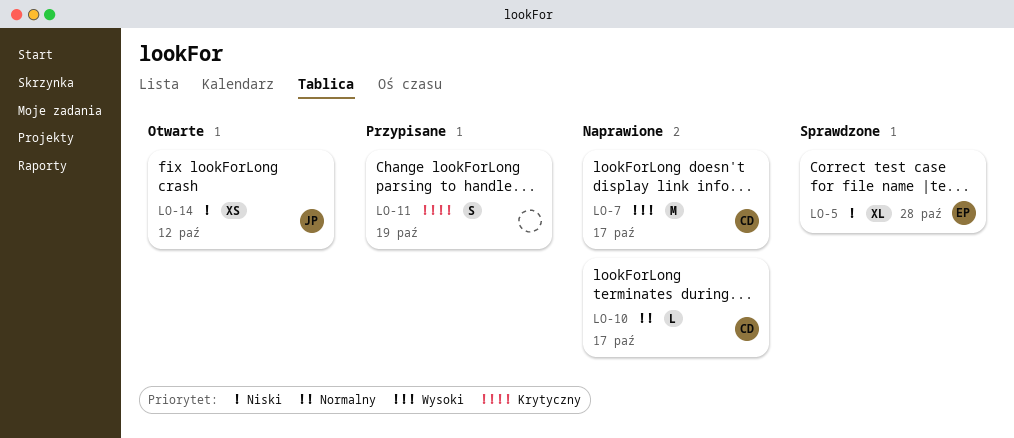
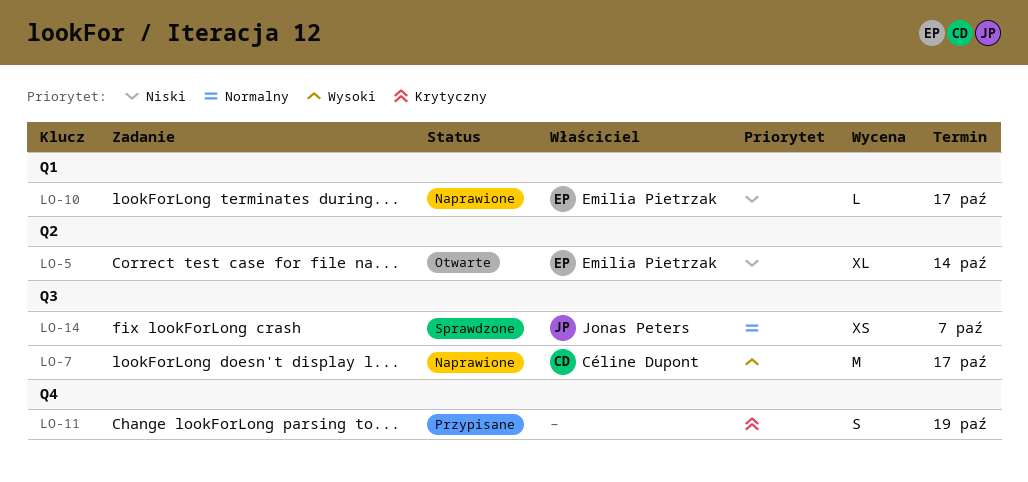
LO-5, status: Sprawdzone -> Otwarte
LO-5, due: Oct 28 -> Oct 14
LO-10, owner: Céline Dupont -> Emilia Pietrzak
LO-10, priority: Normalny -> Niski
LO-14, status: Otwarte -> Sprawdzone
LO-14, priority: Niski -> Normalny
LO-14, due: Oct 12 -> Oct 7

